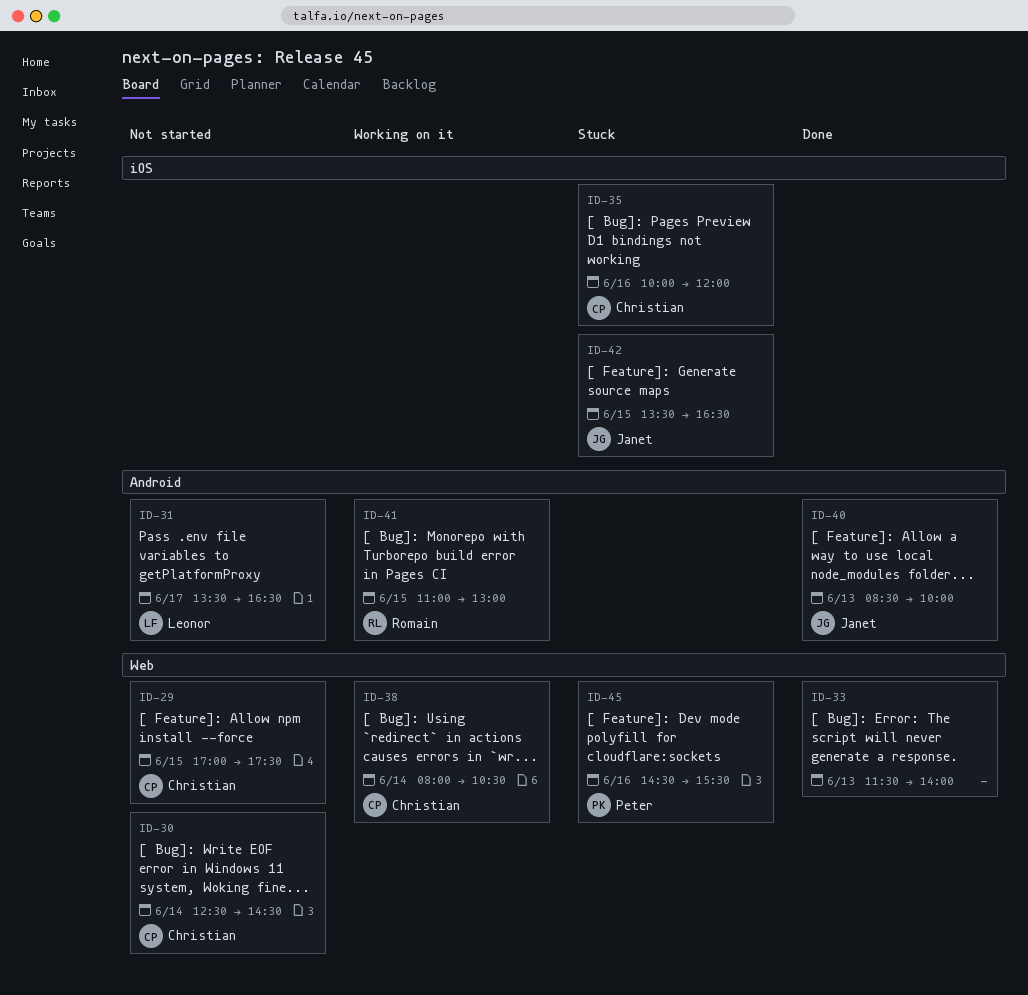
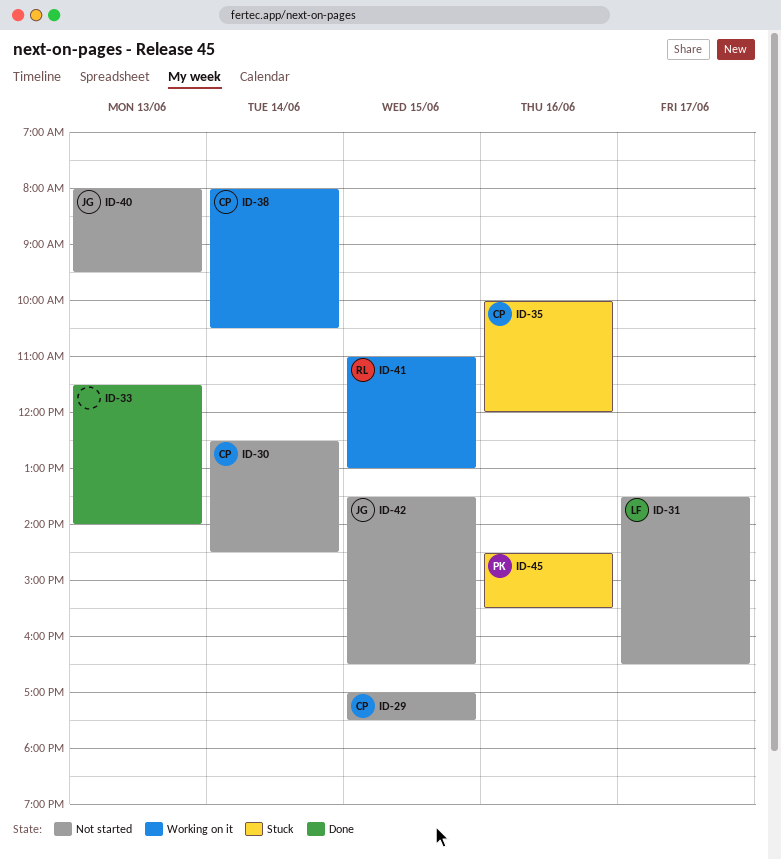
ID-40, status: Done -> Not started
ID-40, begins: 08:30 -> 08:00
ID-40, ends: 10:00 -> 09:30
ID-42, status: Stuck -> Not started

